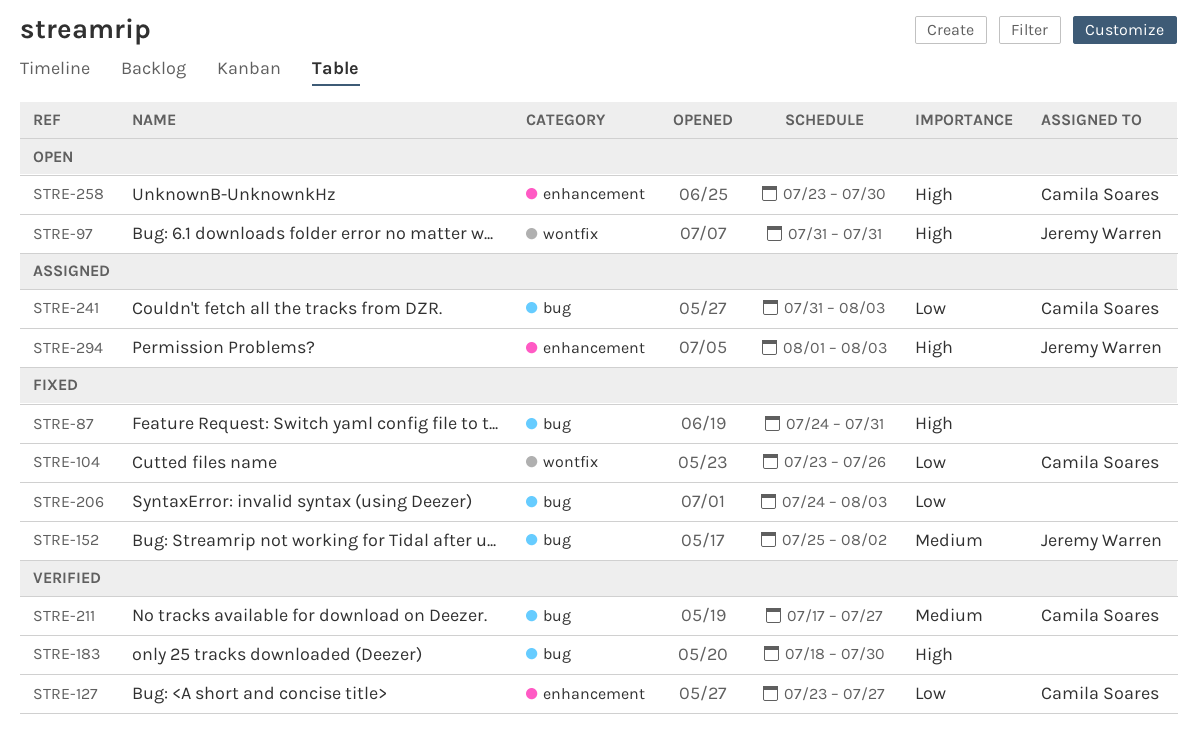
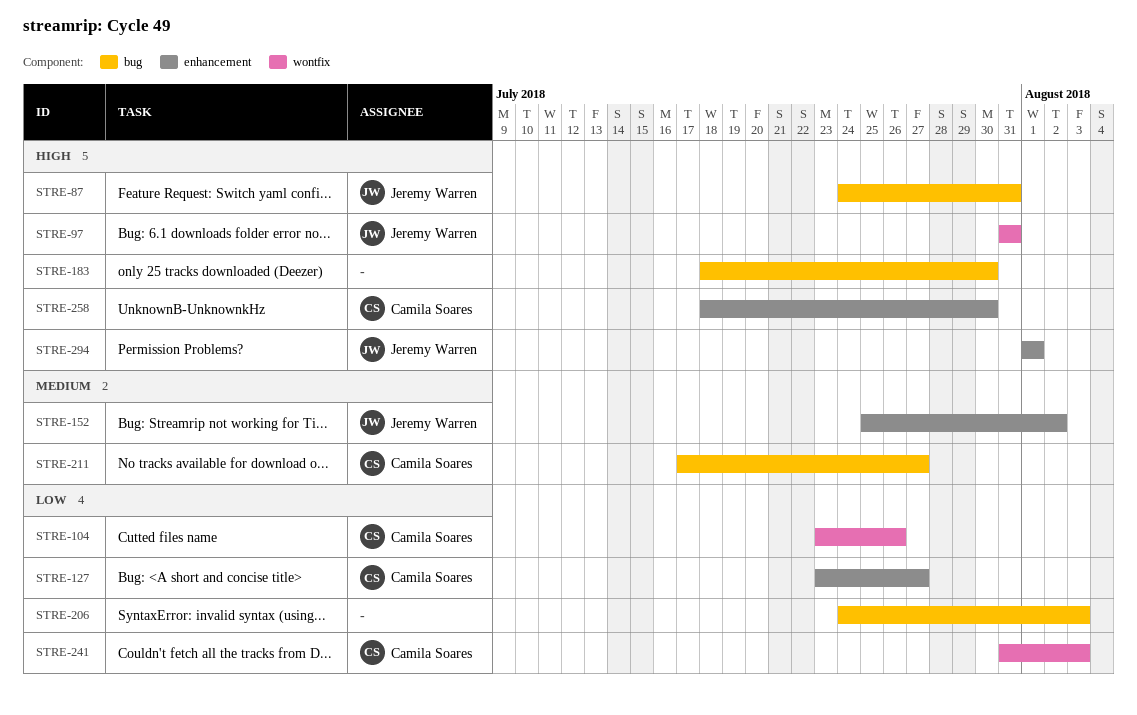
STRE-87, owner: none -> Jeremy Warren
STRE-152, label: bug -> enhancement
STRE-241, label: bug -> wontfix
STRE-258, start: Jul 23 -> Jul 18
STRE-294, due: Aug 3 -> Aug 1

